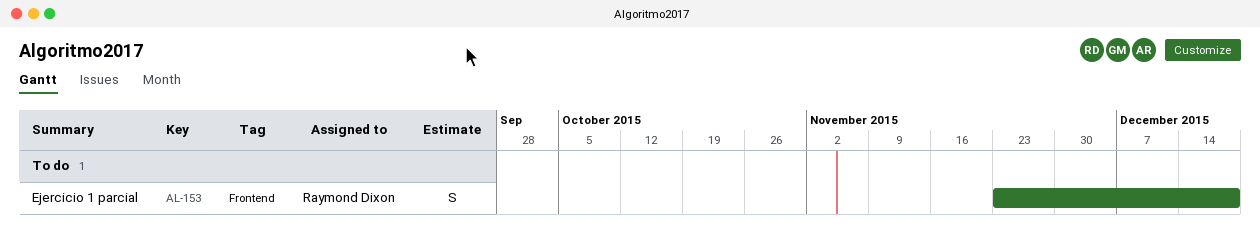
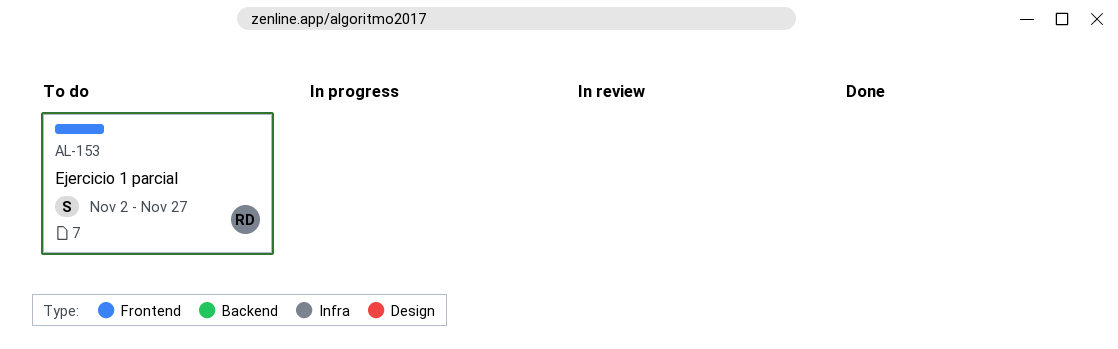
AL-153, start: Nov 23 -> Nov 2
AL-153, due: Dec 18 -> Nov 27

